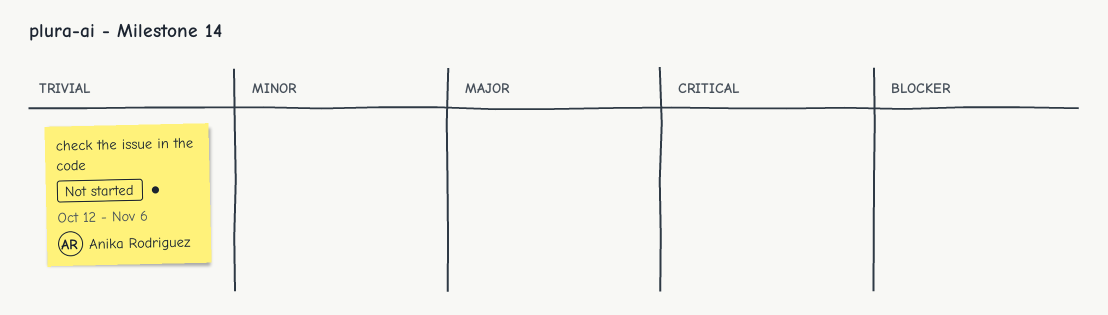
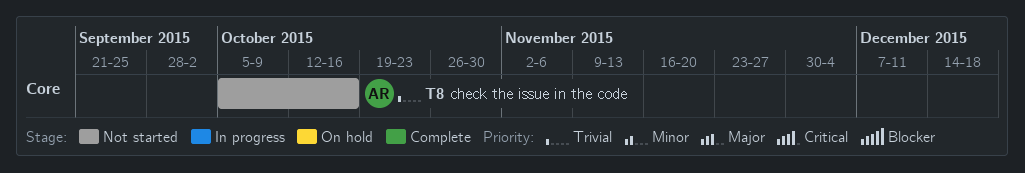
check the issue in the code, start: Oct 12 -> Oct 5
check the issue in the code, due: Nov 6 -> Oct 16

